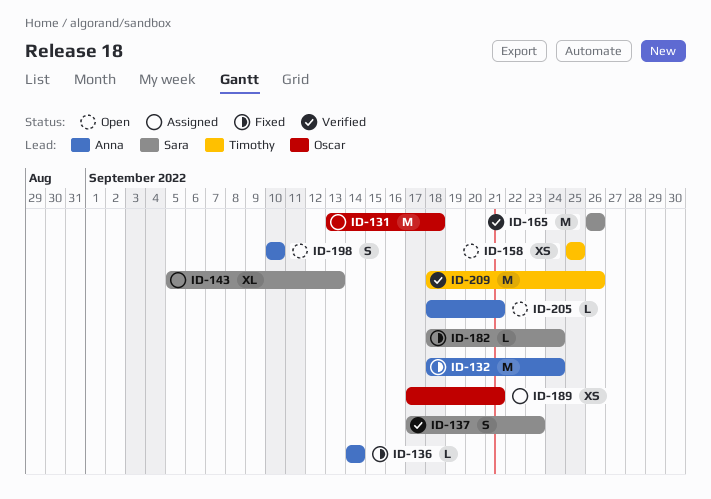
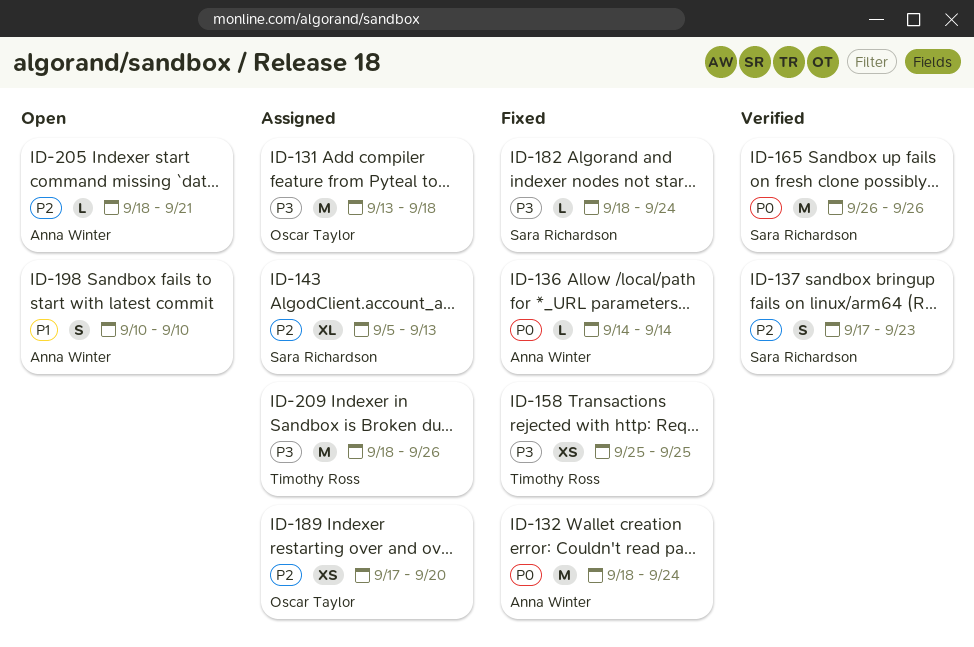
ID-158, status: Open -> Fixed
ID-189, due: Sep 21 -> Sep 20
ID-209, status: Verified -> Assigned

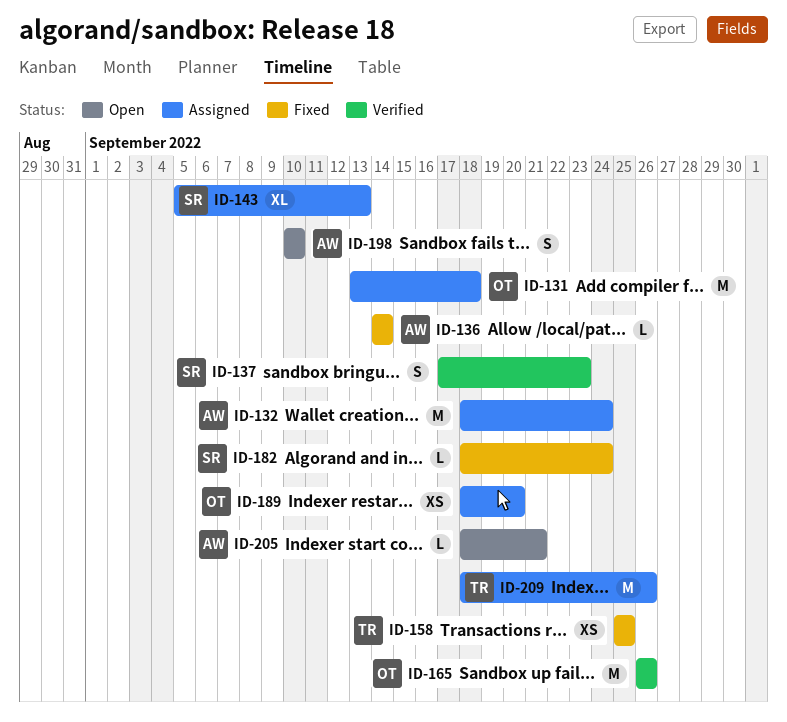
ID-132, status: Fixed -> Assigned
ID-165, owner: Sara Richardson -> Oscar Taylor
ID-189, start: Sep 17 -> Sep 18

